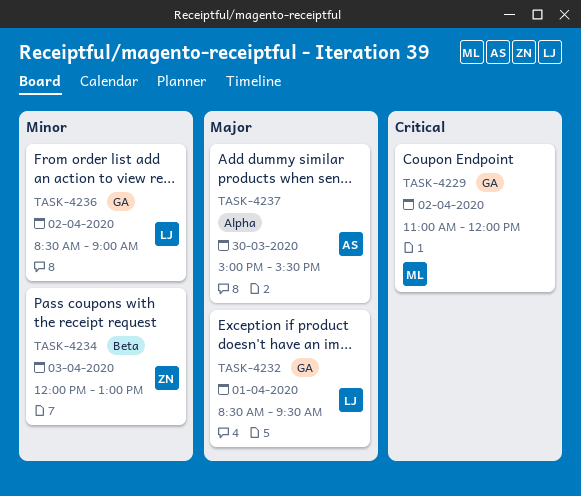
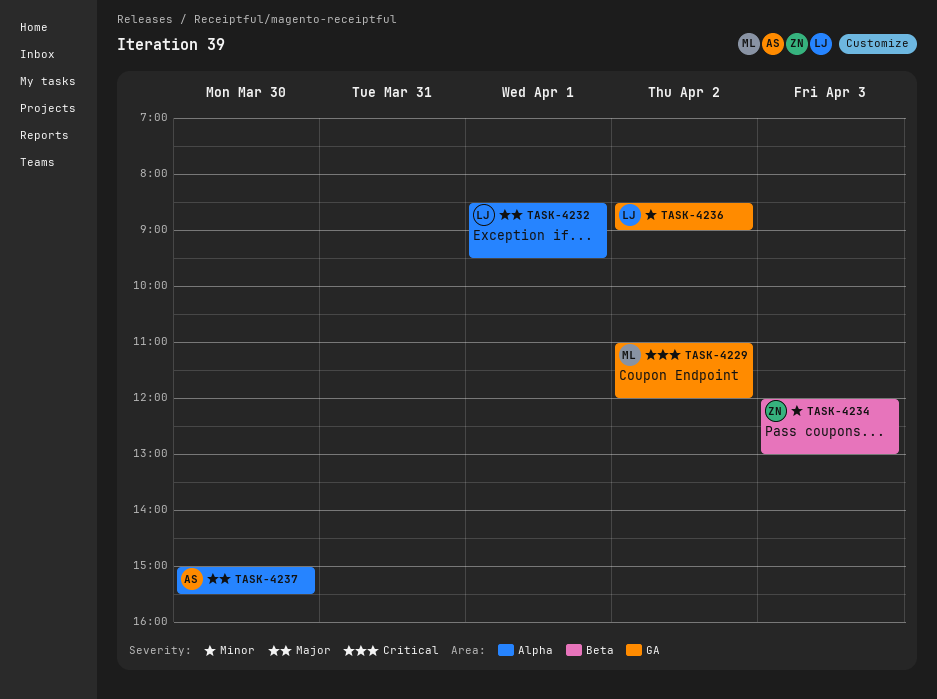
TASK-4232, label: GA -> Alpha

